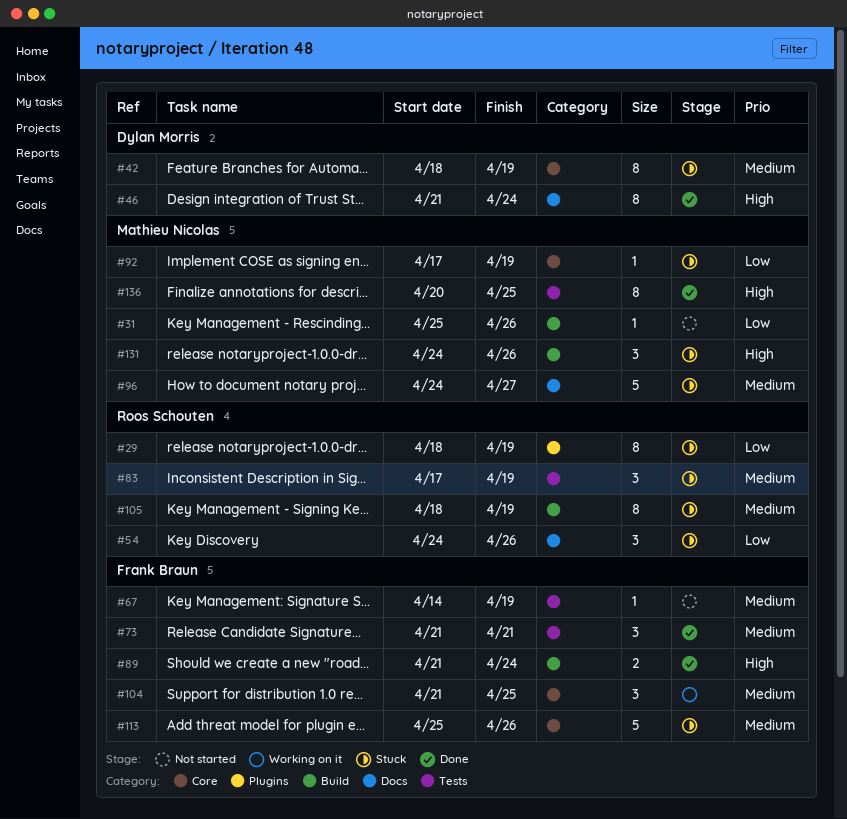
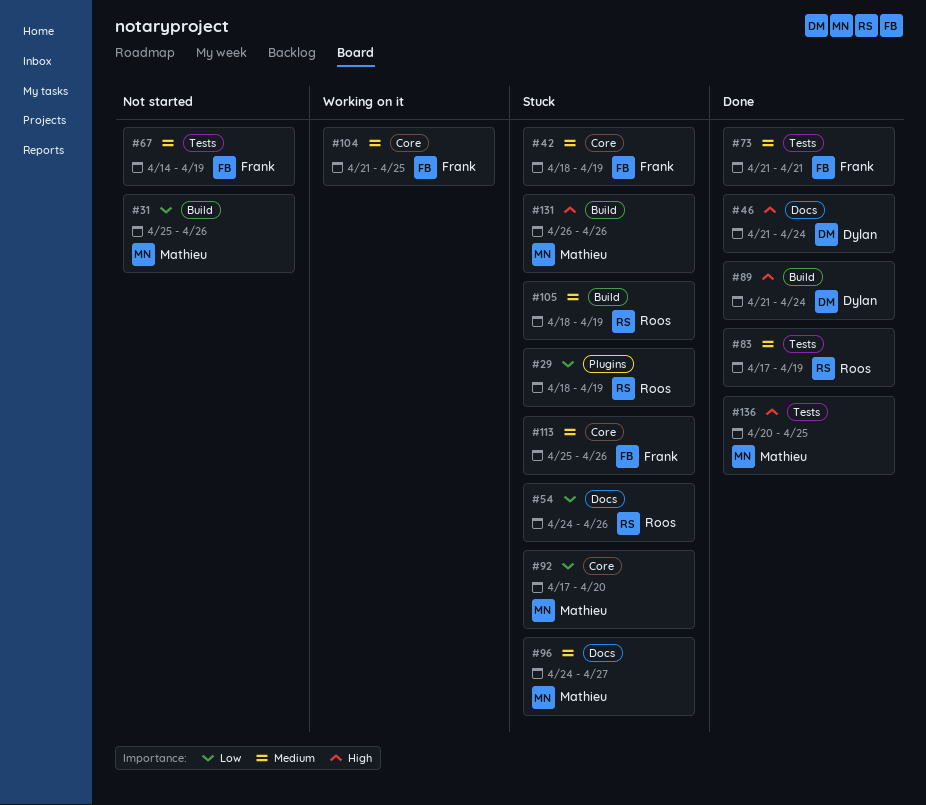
#42, owner: Dylan Morris -> Frank Braun
#83, status: Stuck -> Done
#89, owner: Frank Braun -> Dylan Morris
#92, due: Apr 19 -> Apr 20
#131, start: Apr 24 -> Apr 26

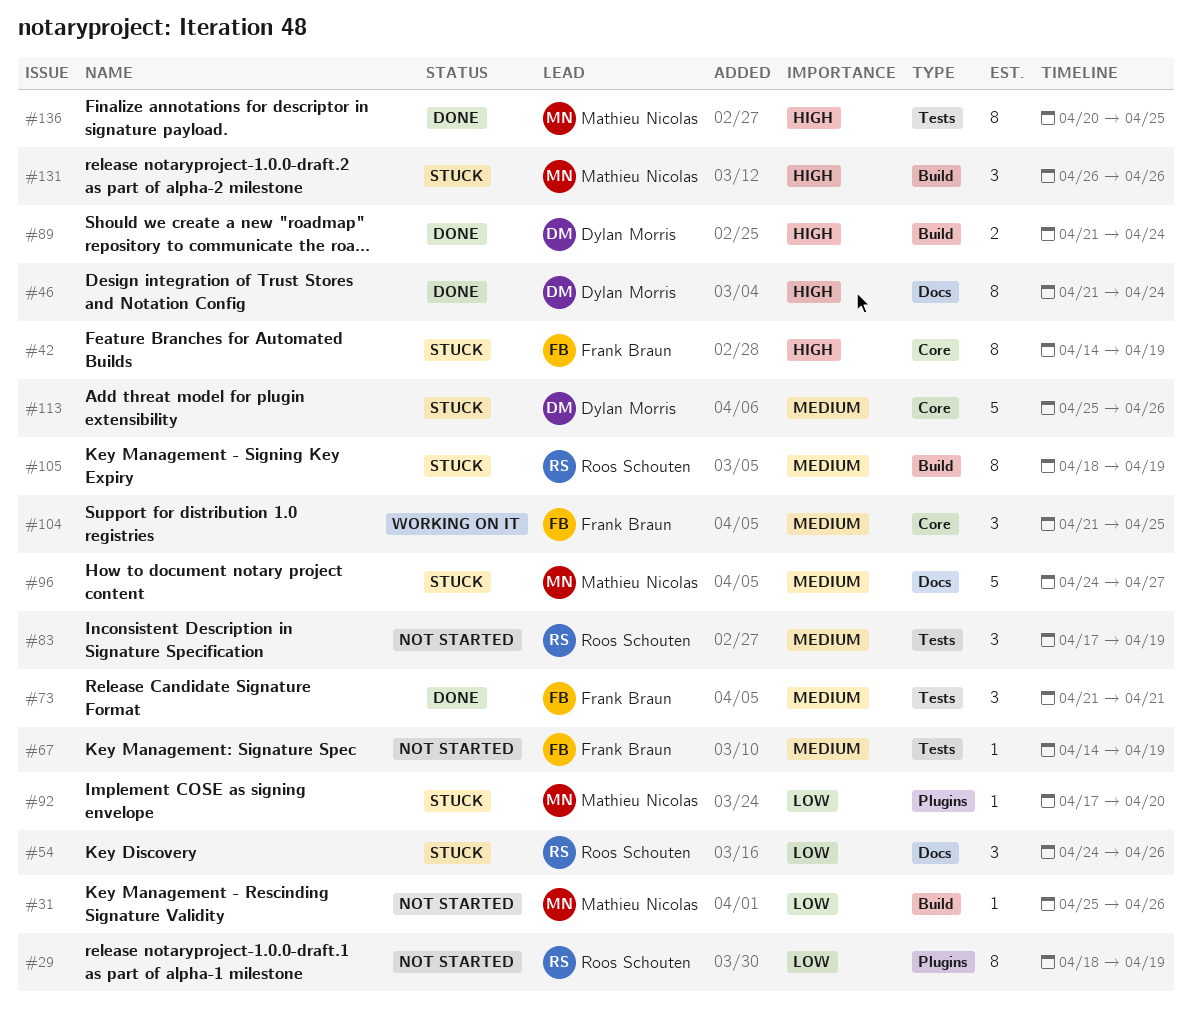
#29, status: Stuck -> Not started
#42, priority: Medium -> High
#42, start: Apr 18 -> Apr 14
#83, status: Done -> Not started
#92, label: Core -> Plugins
#113, owner: Frank Braun -> Dylan Morris

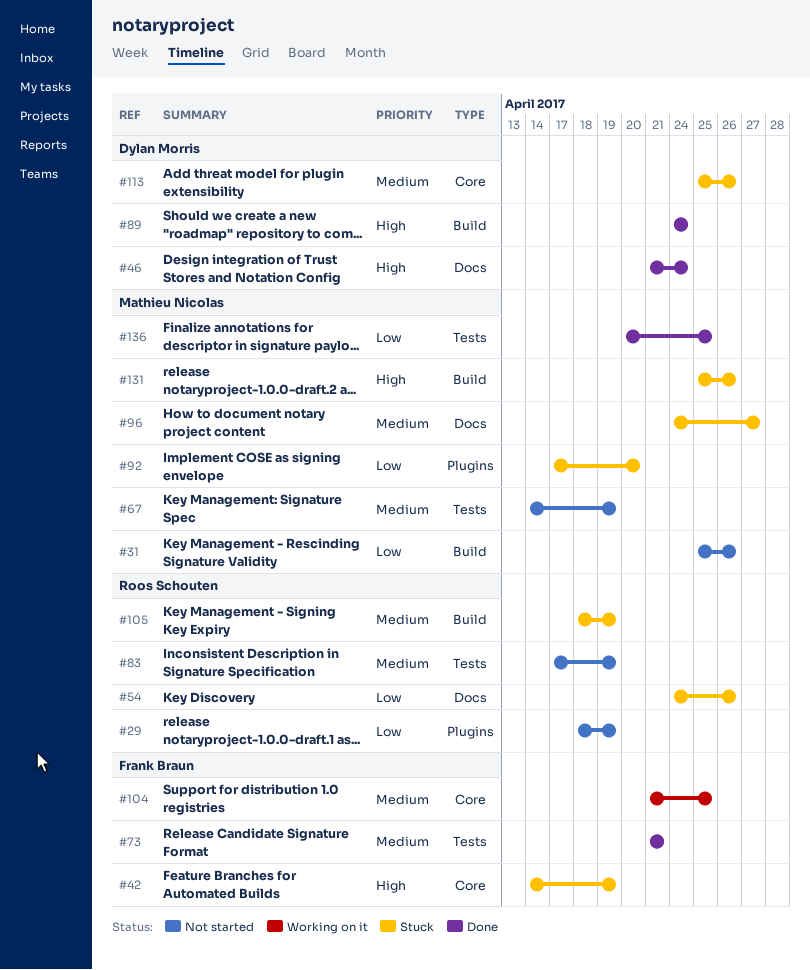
#67, owner: Frank Braun -> Mathieu Nicolas
#89, start: Apr 21 -> Apr 24
#131, start: Apr 26 -> Apr 25
#136, priority: High -> Low

